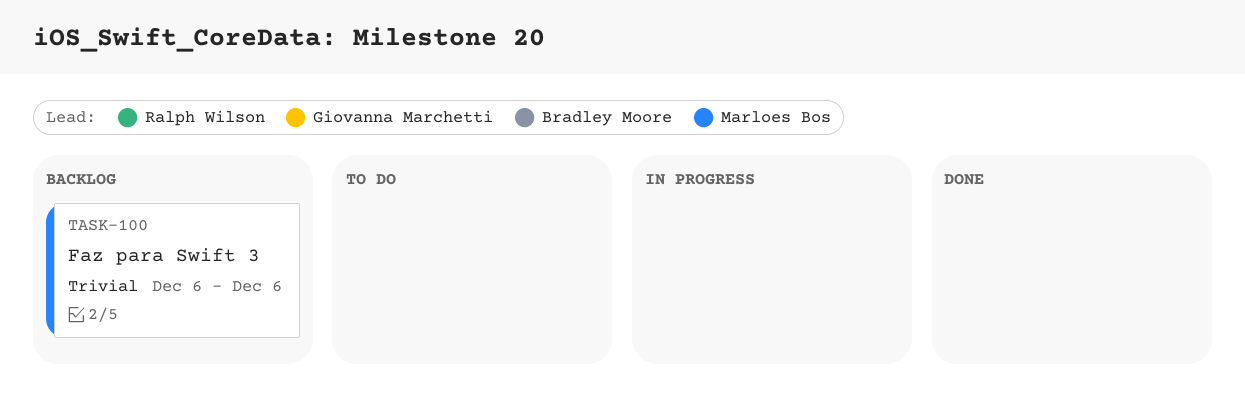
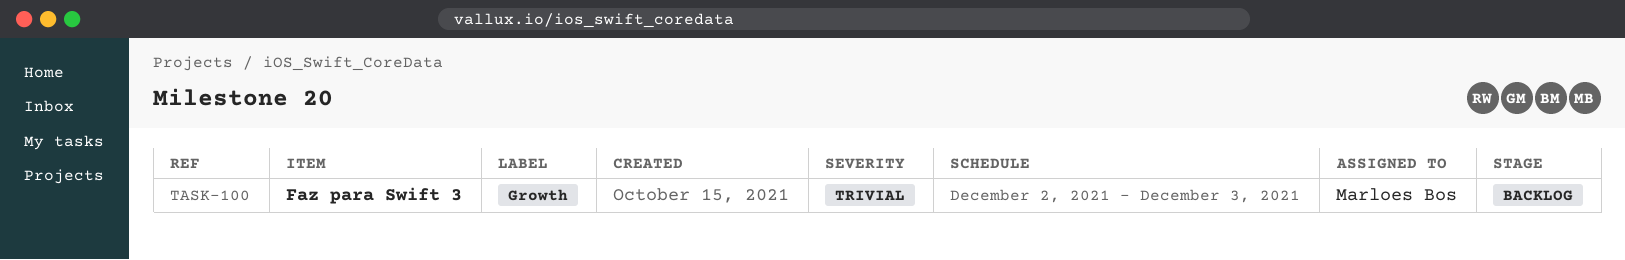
TASK-100, start: Dec 6 -> Dec 2
TASK-100, due: Dec 6 -> Dec 3

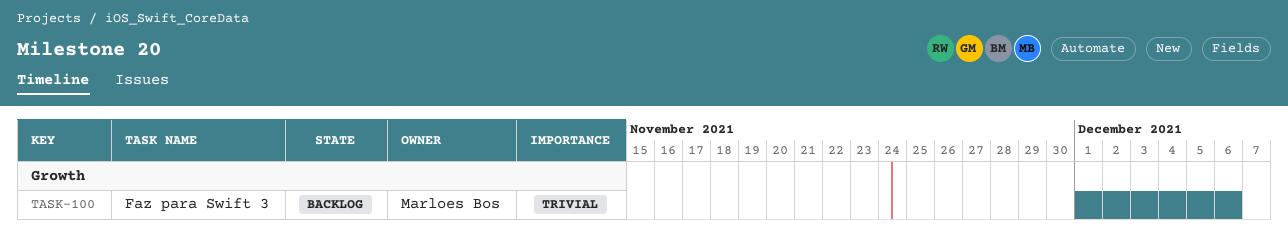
TASK-100, start: Dec 2 -> Dec 1
TASK-100, due: Dec 3 -> Dec 6

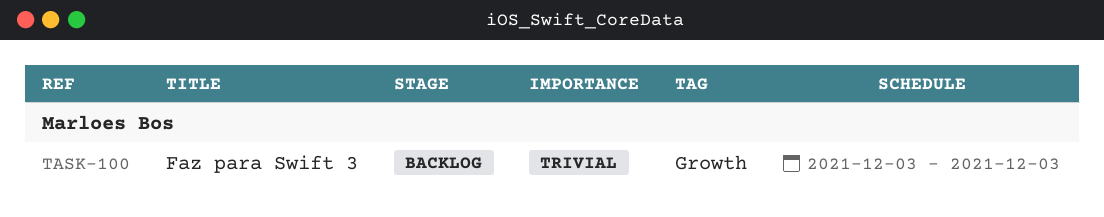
TASK-100, start: Dec 1 -> Dec 3
TASK-100, due: Dec 6 -> Dec 3

